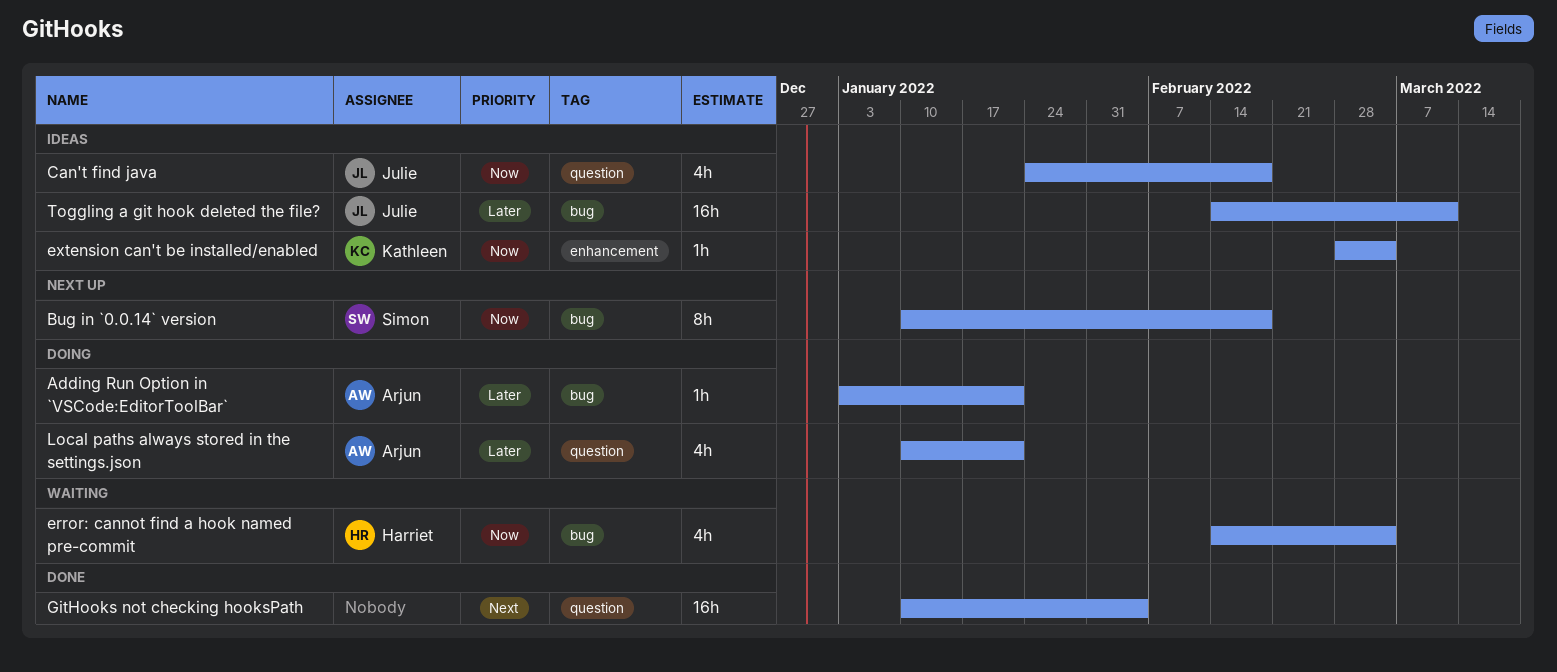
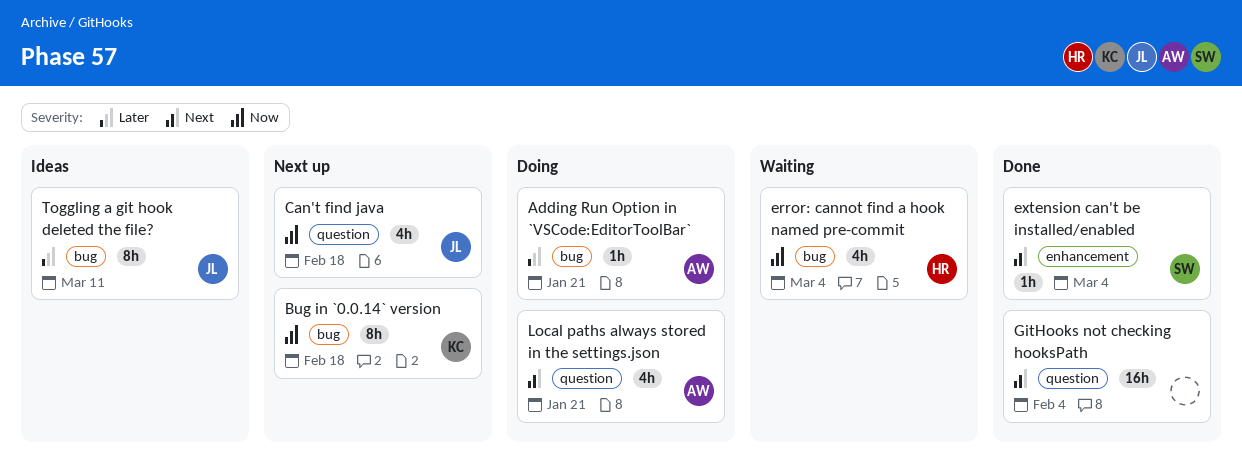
Bug in `0.0.14` version, owner: Simon -> Kathleen
Can't find java, status: Ideas -> Next up
extension can't be installed/enabled, status: Ideas -> Done
extension can't be installed/enabled, owner: Kathleen -> Simon
extension can't be installed/enabled, priority: Now -> Next
Local paths always stored in the settings.json, priority: Later -> Next
Toggling a git hook deleted the file?, estimate: 16h -> 8h

